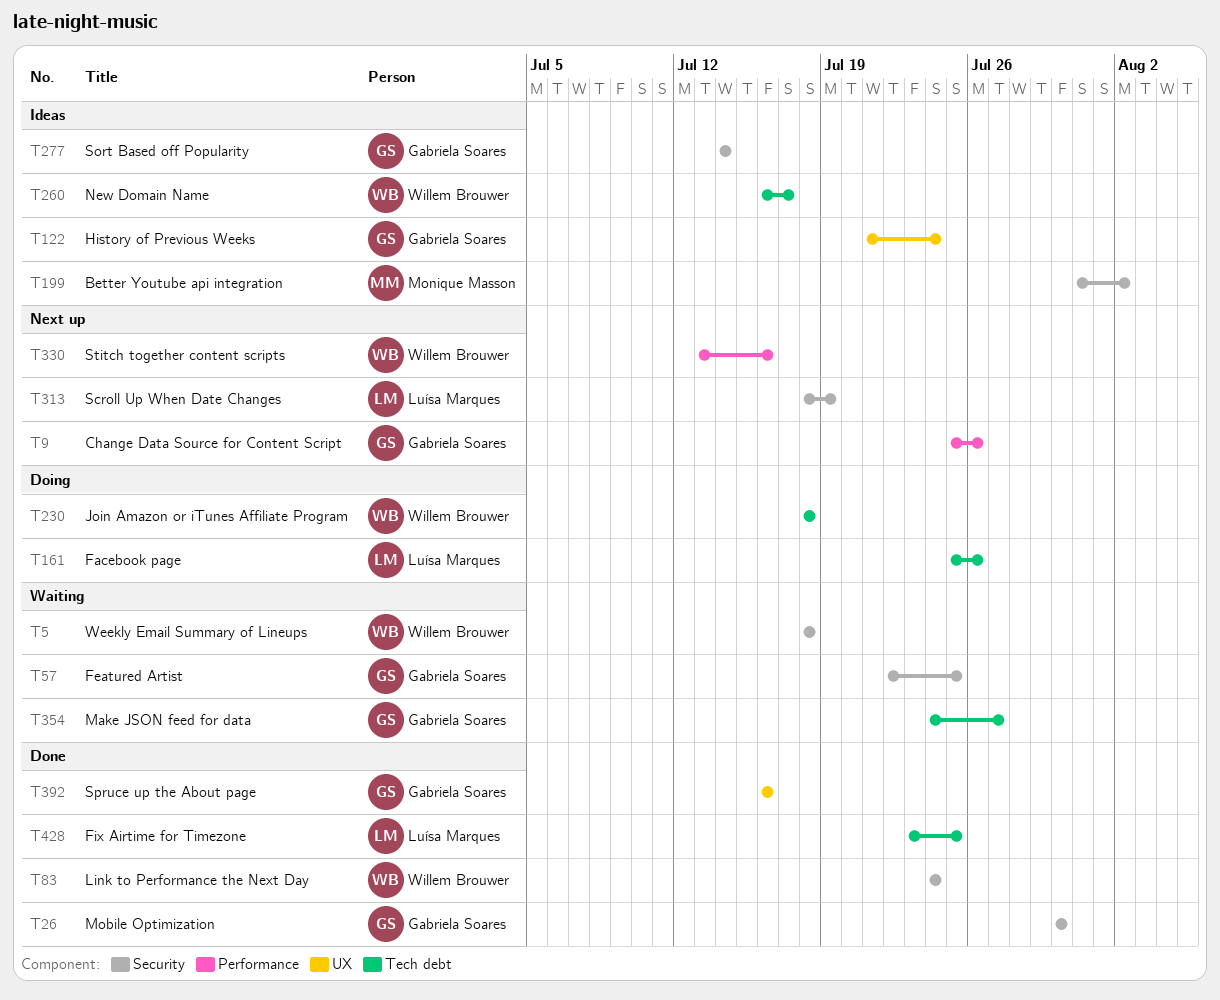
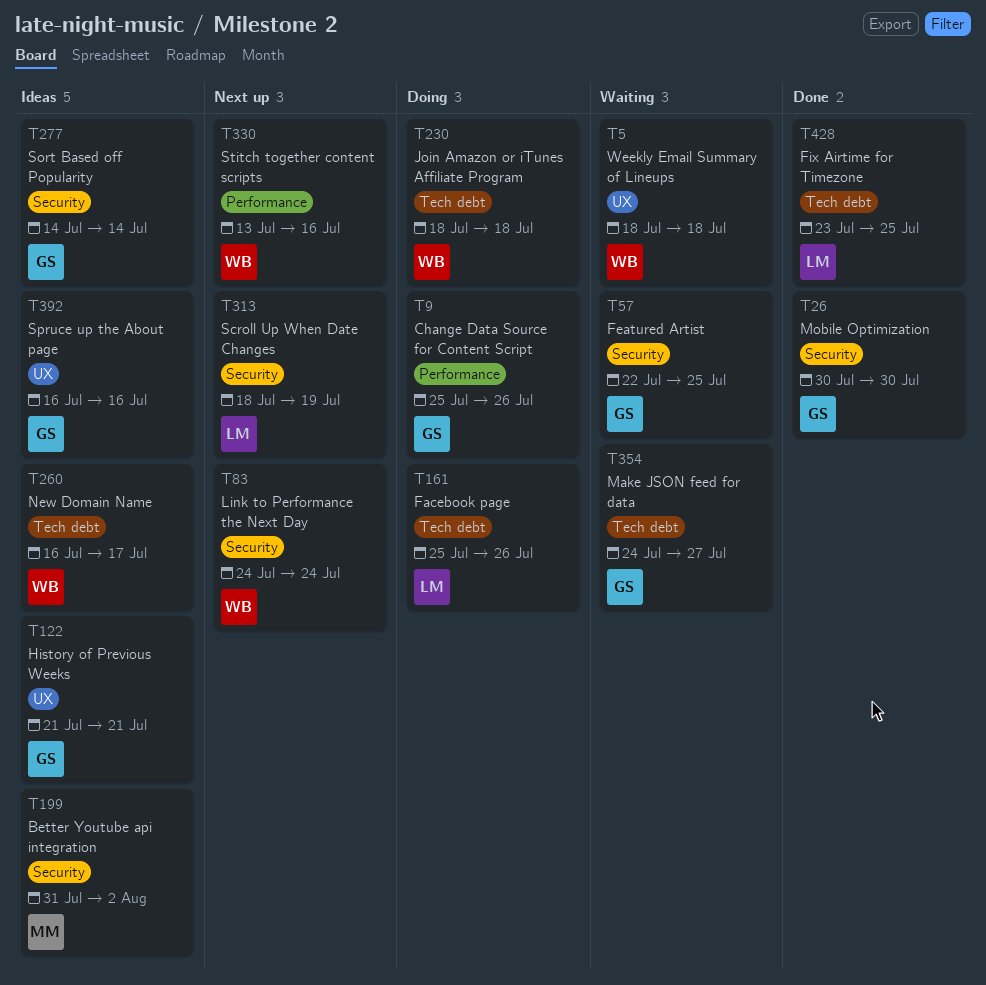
T5, label: Security -> UX
T9, status: Next up -> Doing
T83, status: Done -> Next up
T122, due: Jul 24 -> Jul 21
T392, status: Done -> Ideas

